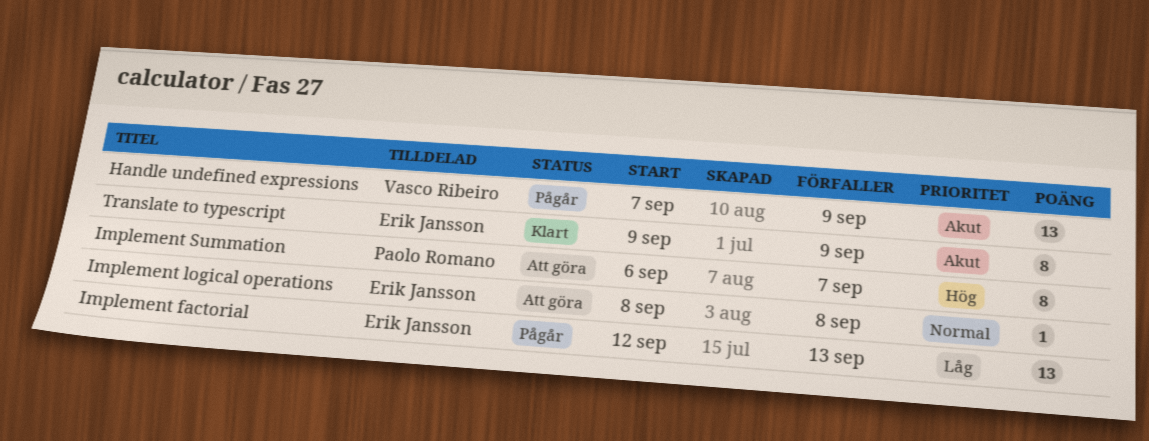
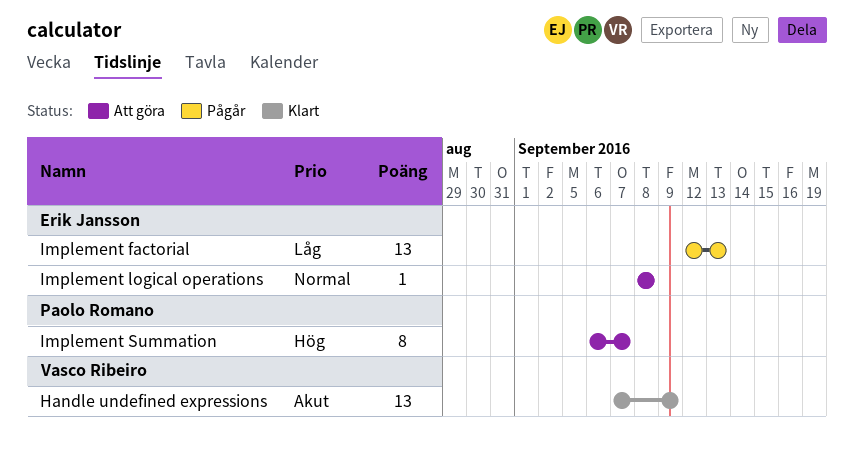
Handle undefined expressions, status: Pågår -> Klart
Translate to typescript: present -> none

